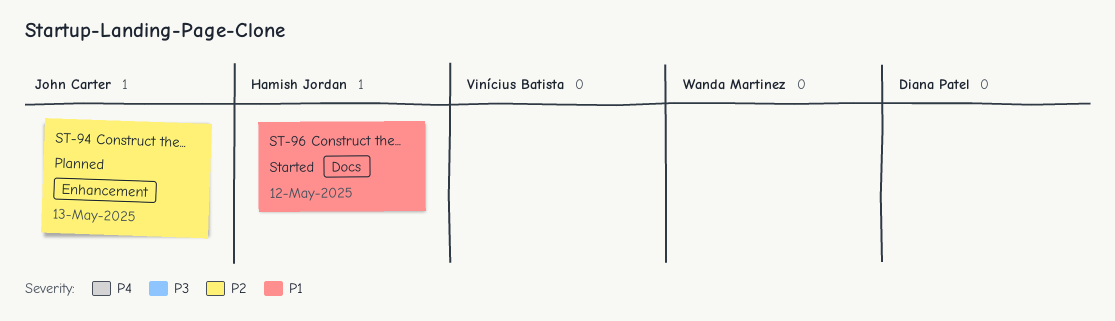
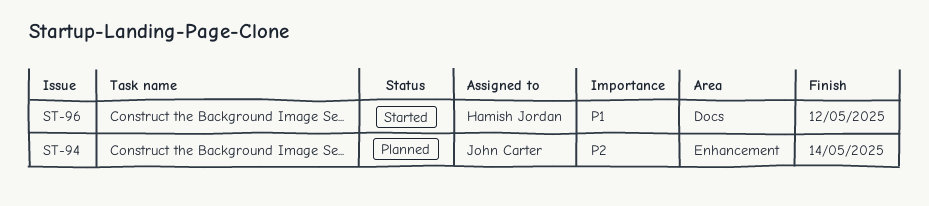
ST-94, due: May 13 -> May 14

